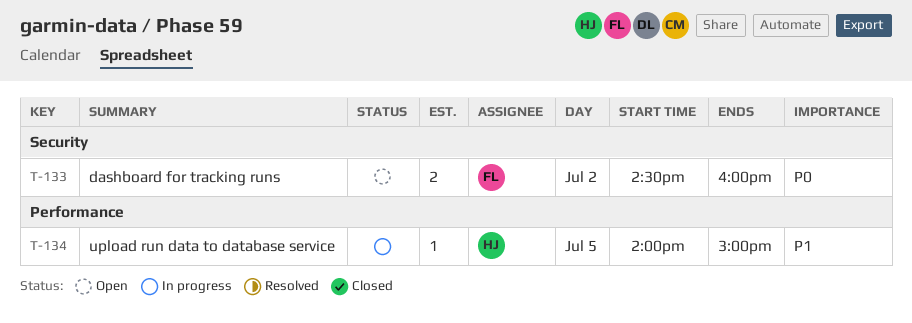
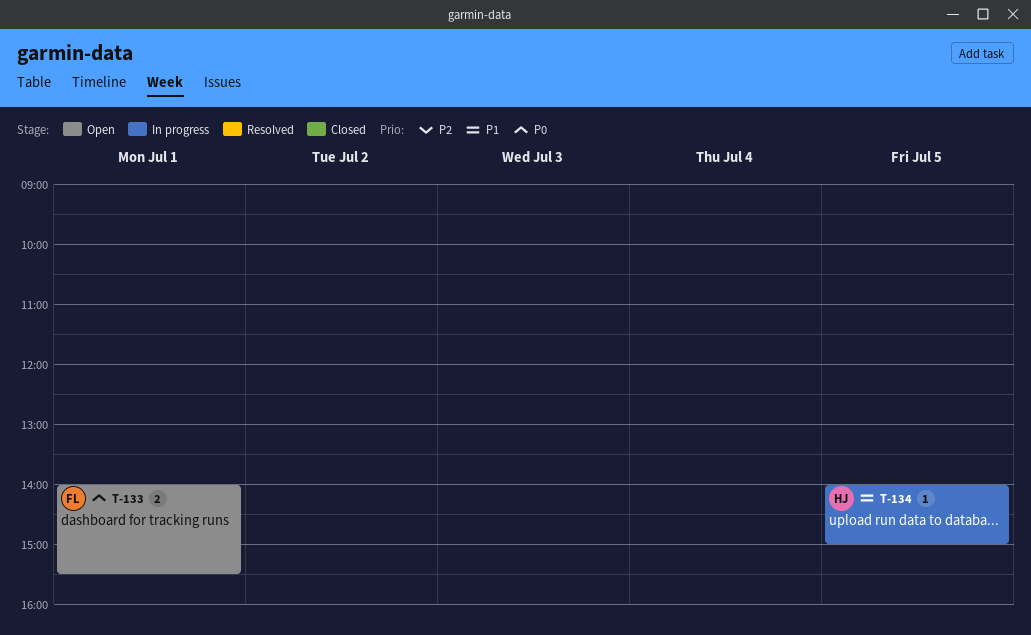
T-133, day: Jul 2 -> Jul 1
T-133, begins: 14:30 -> 14:00
T-133, ends: 16:00 -> 15:30

